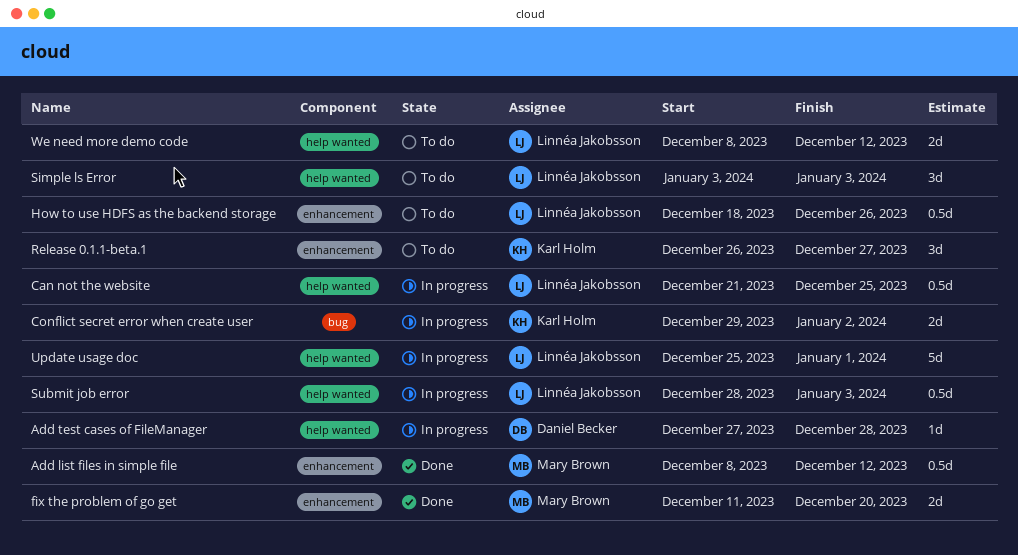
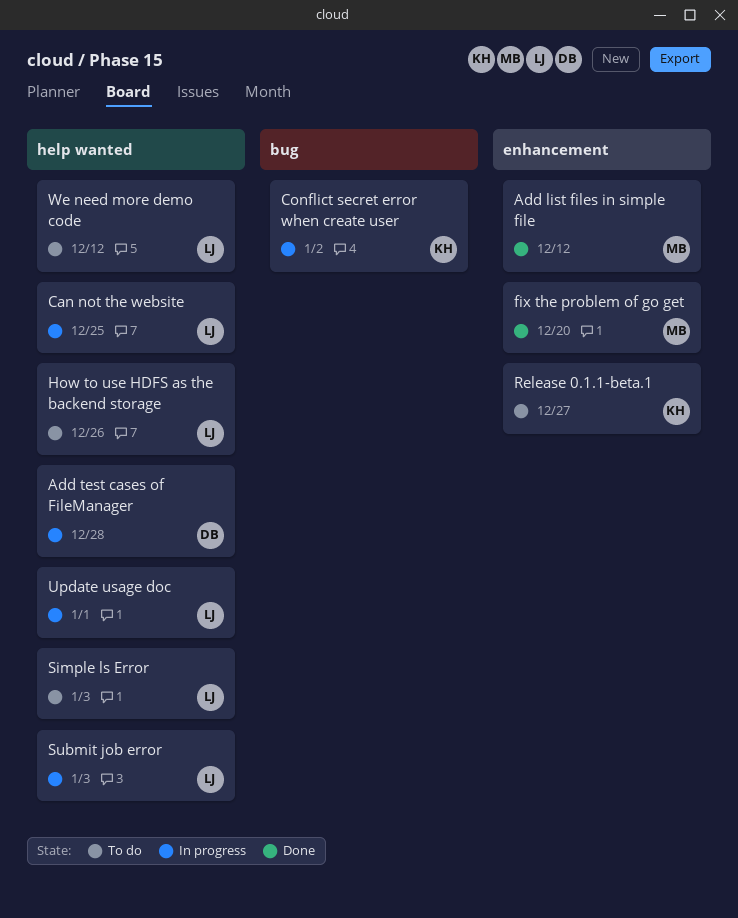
How to use HDFS as the backend storage, label: enhancement -> help wanted

